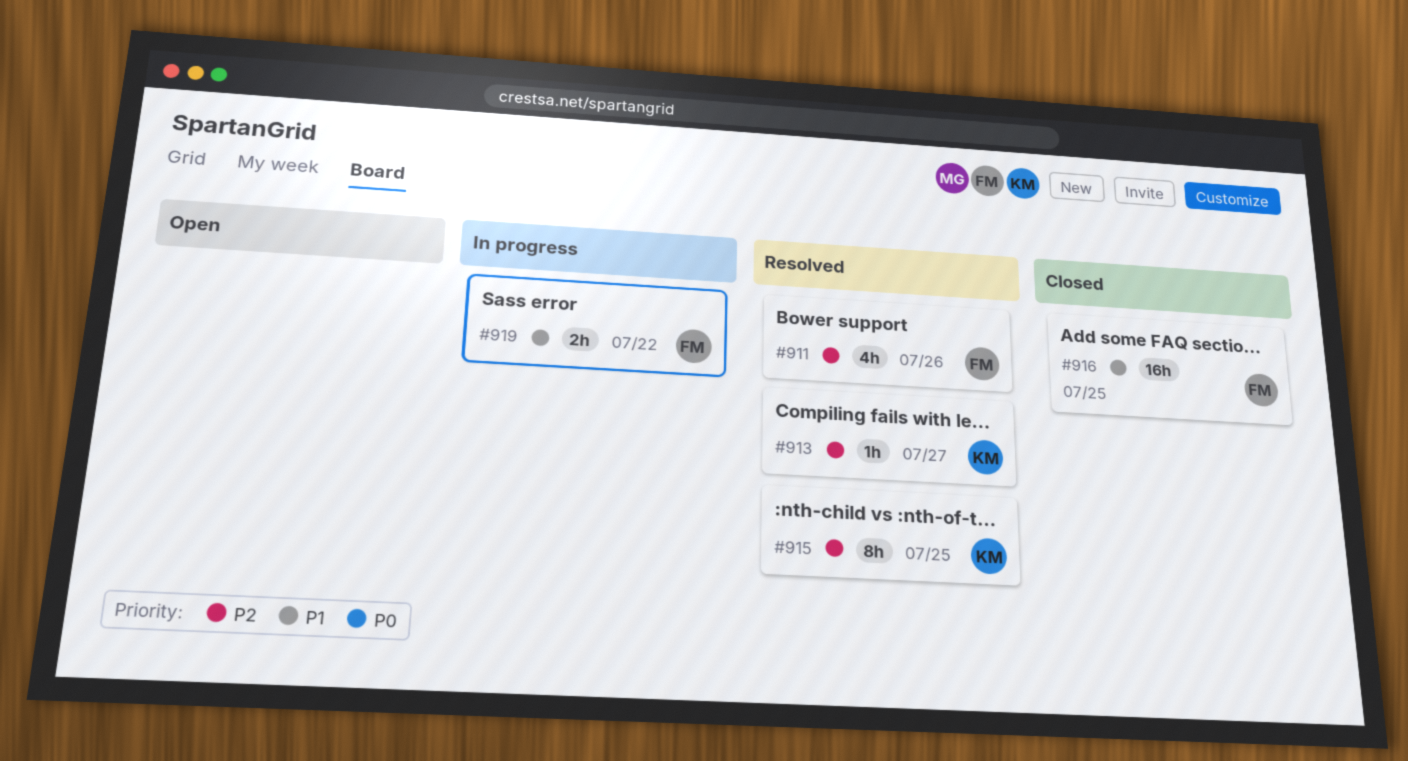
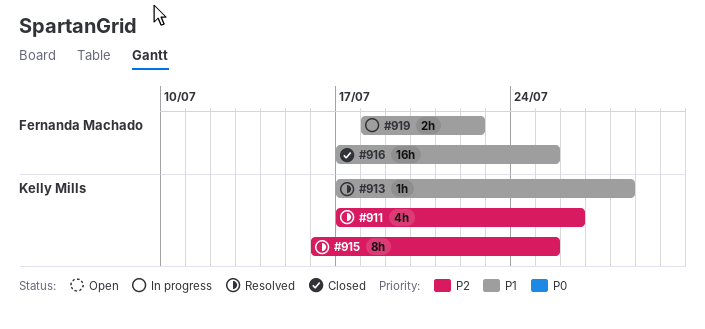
#911, owner: Fernanda Machado -> Kelly Mills
#913, priority: P2 -> P1
#913, due: Jul 27 -> Jul 28

